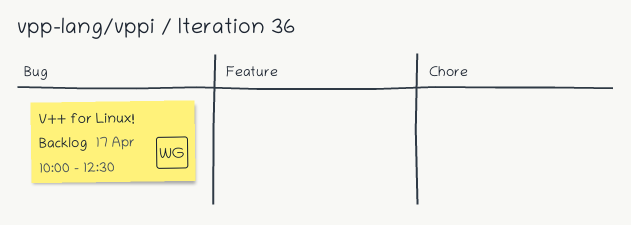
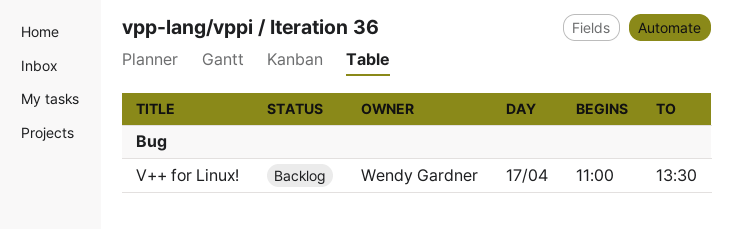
V++ for Linux!, begins: 10:00 -> 11:00
V++ for Linux!, ends: 12:30 -> 13:30

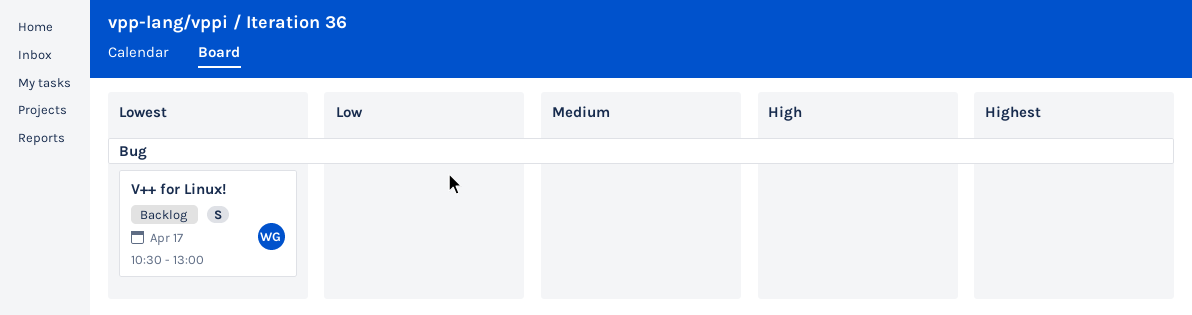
V++ for Linux!, begins: 11:00 -> 10:30
V++ for Linux!, ends: 13:30 -> 13:00

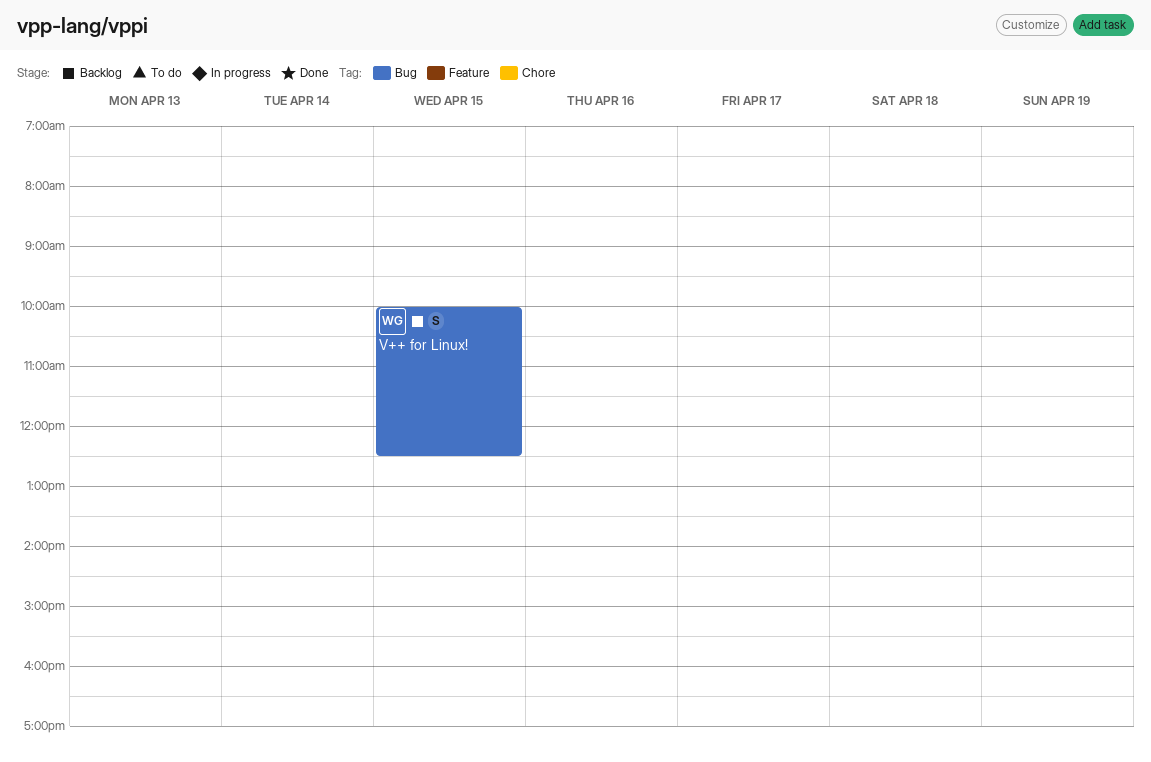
V++ for Linux!, day: Apr 17 -> Apr 15
V++ for Linux!, begins: 10:30 -> 10:00
V++ for Linux!, ends: 13:00 -> 12:30

